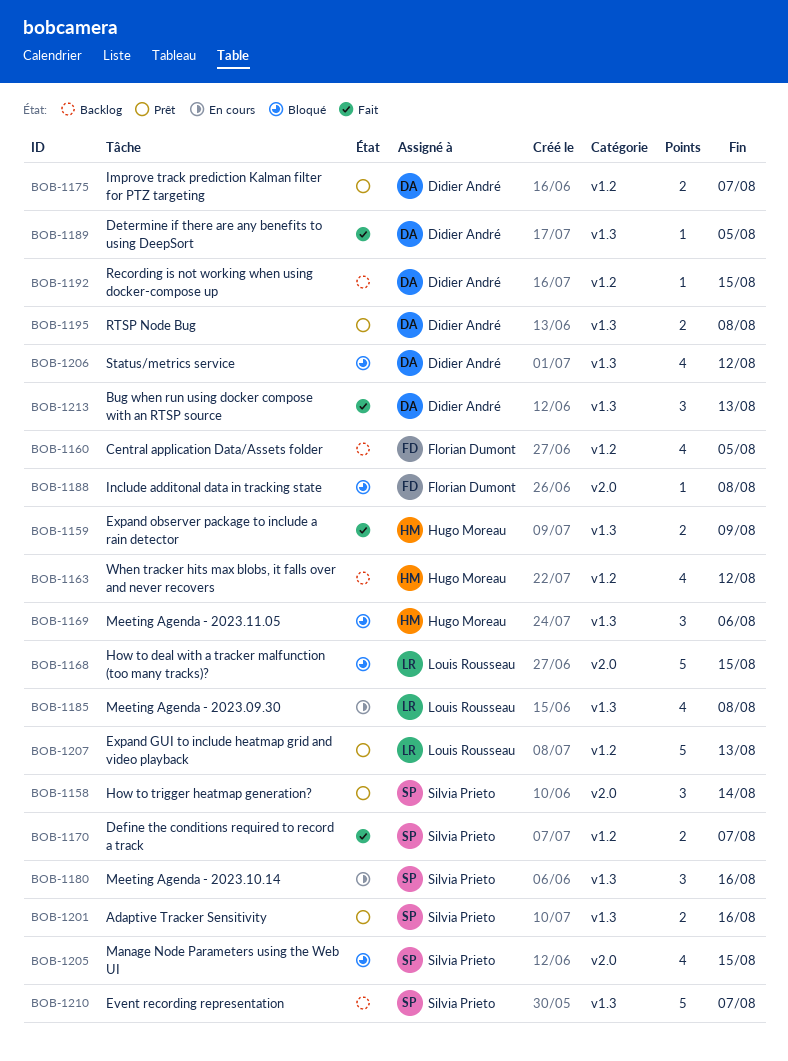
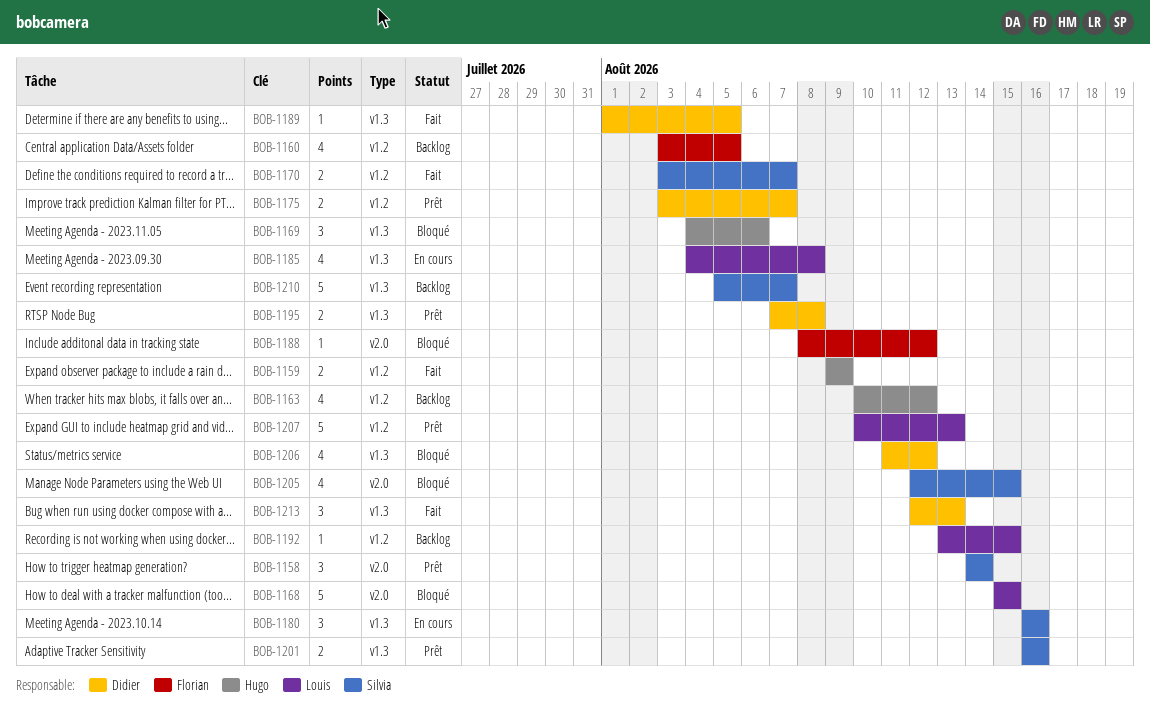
BOB-1159, label: v1.3 -> v1.2
BOB-1188, due: Aug 8 -> Aug 12
BOB-1192, owner: Didier André -> Louis Rousseau

